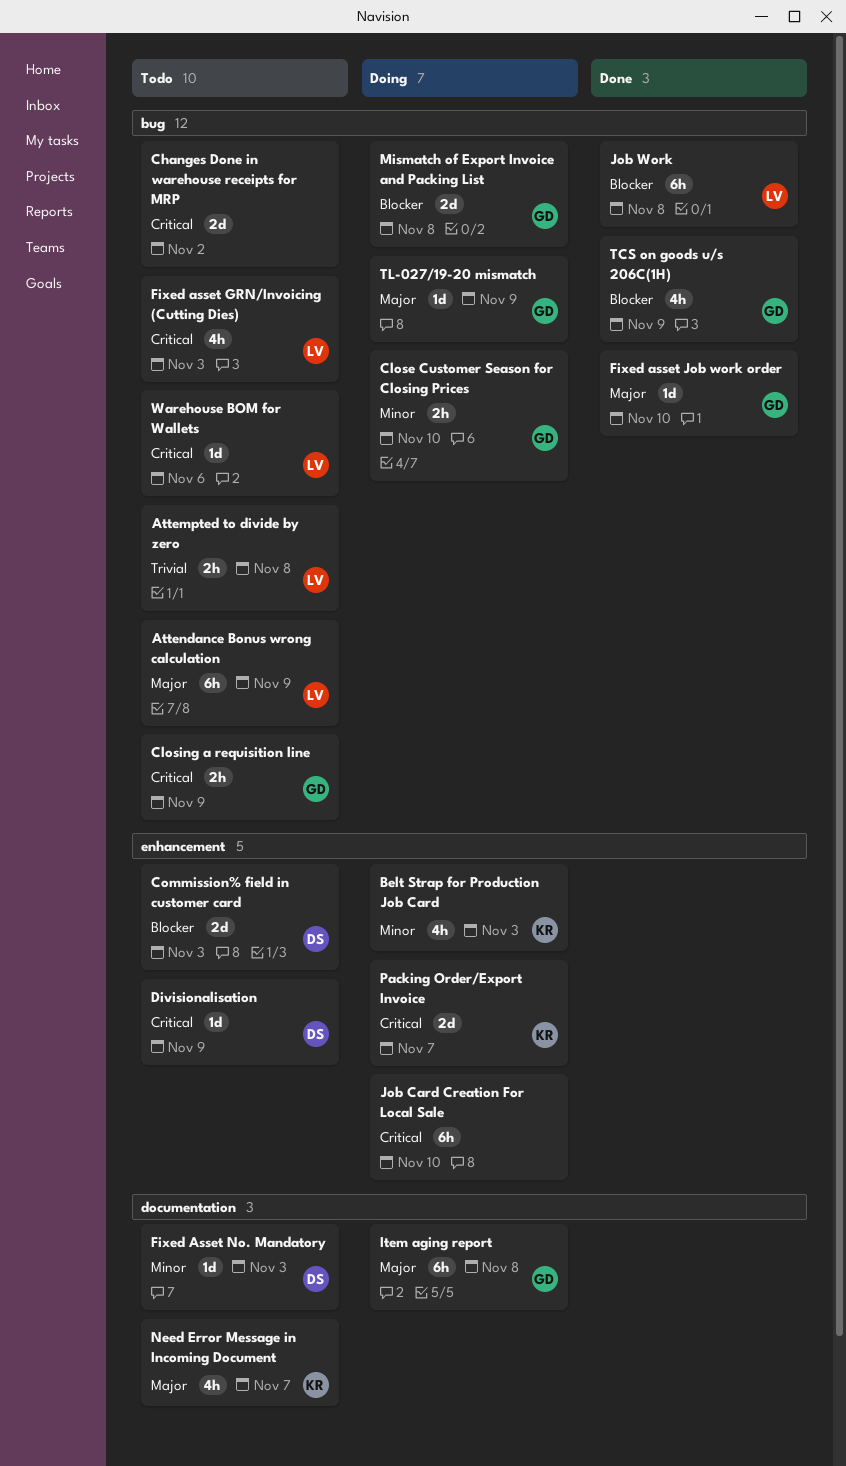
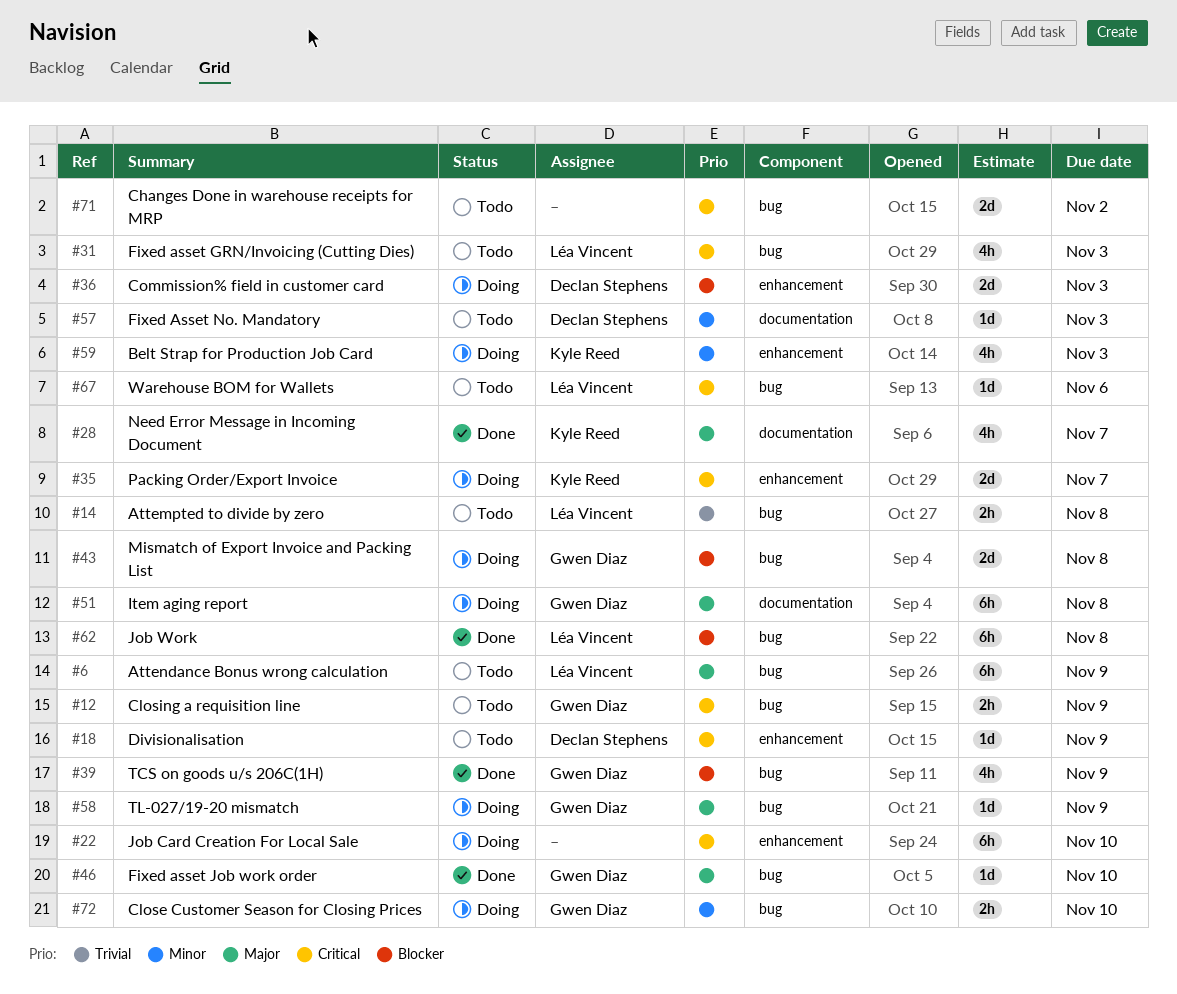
Commission% field in customer card, status: Todo -> Doing
Need Error Message in Incoming Document, status: Todo -> Done

